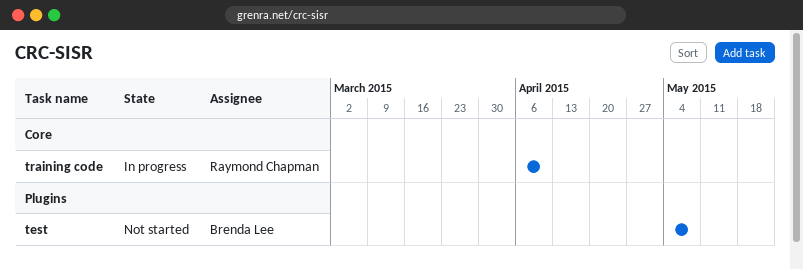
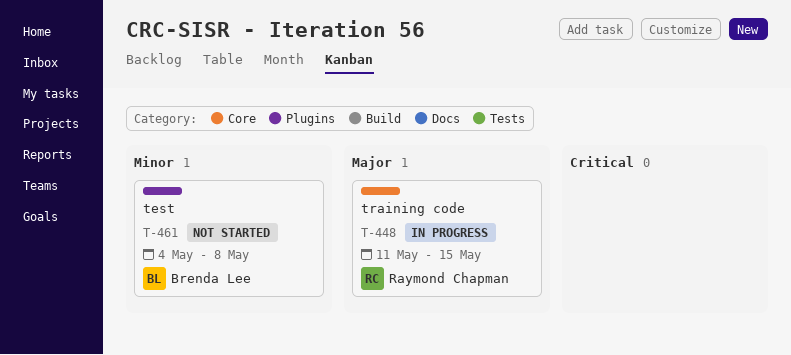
training code, start: Apr 6 -> May 11
training code, due: Apr 10 -> May 15

